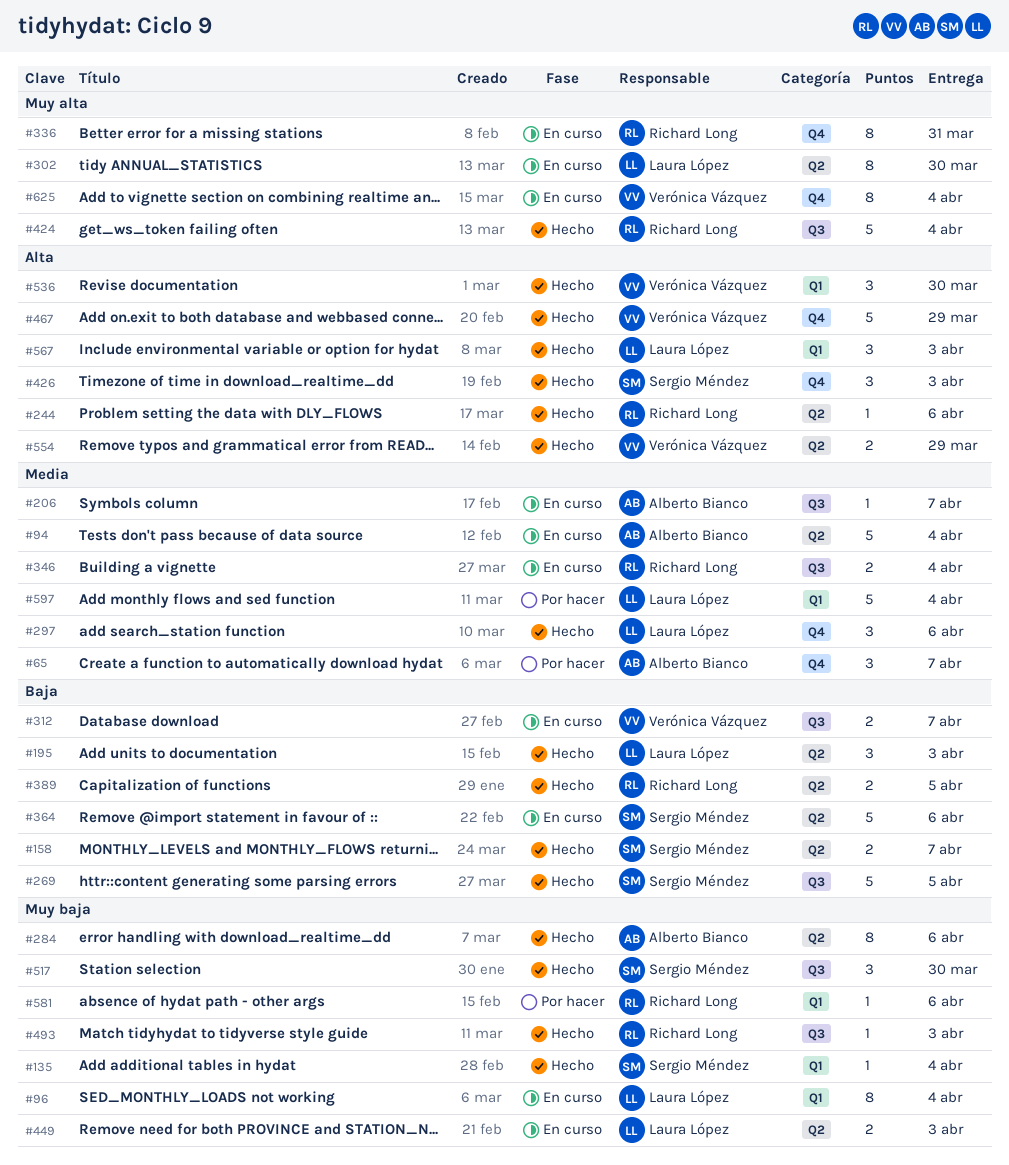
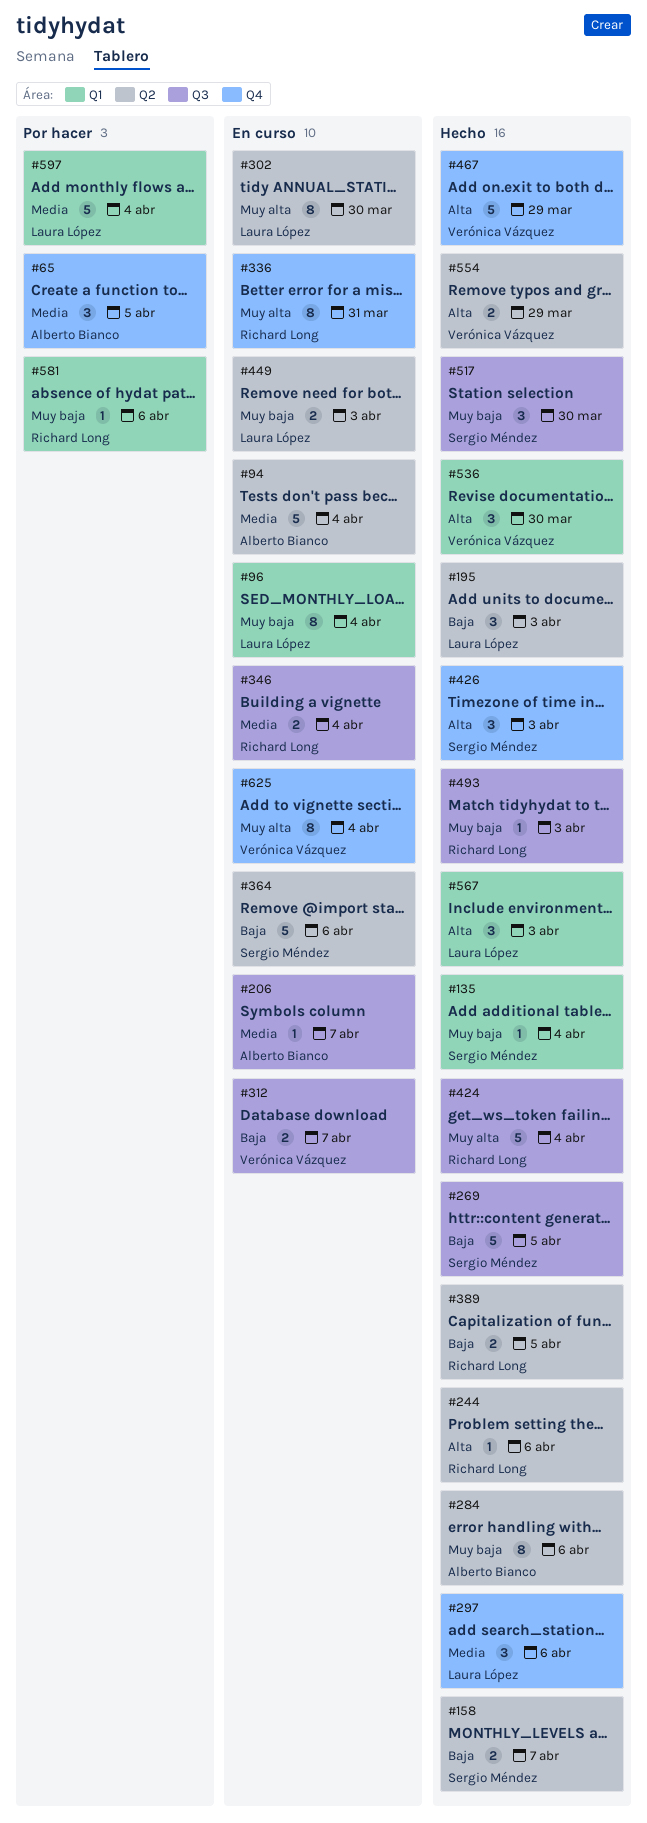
#65, due: Apr 7 -> Apr 5

